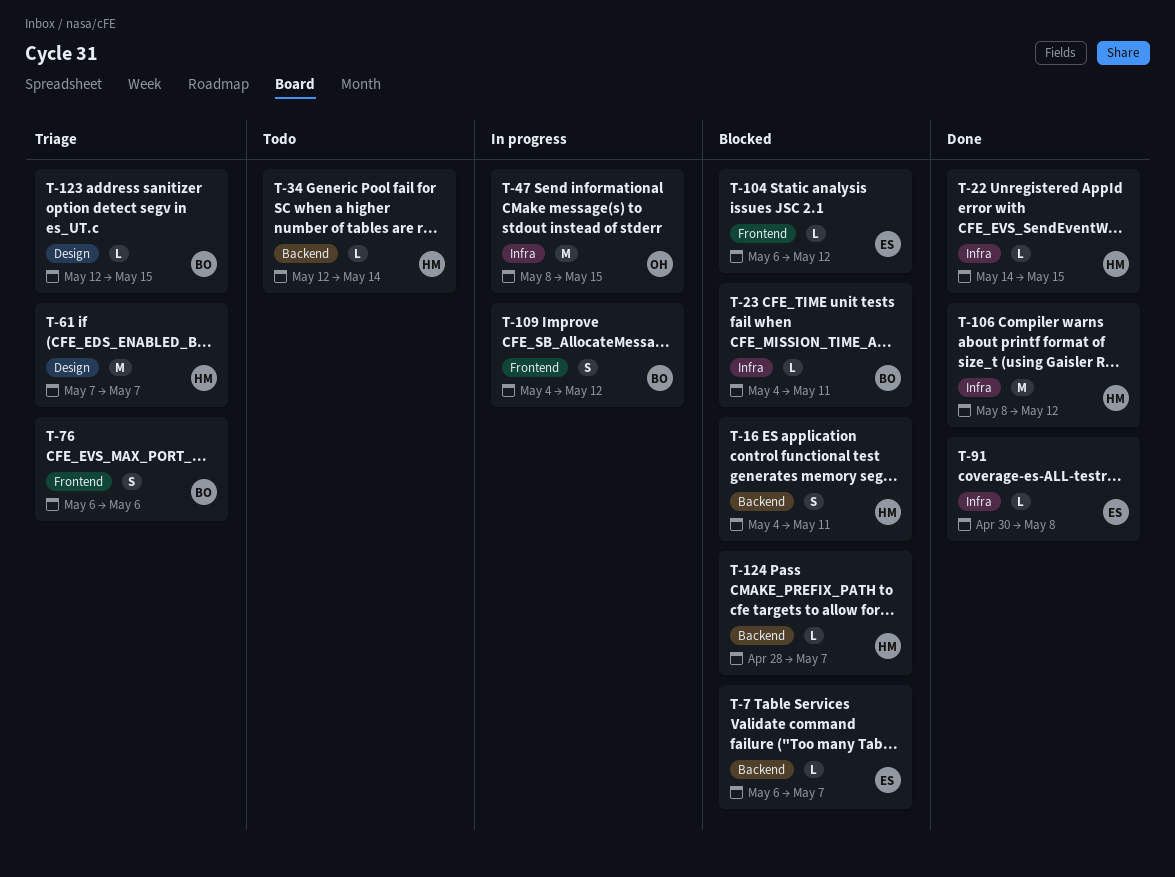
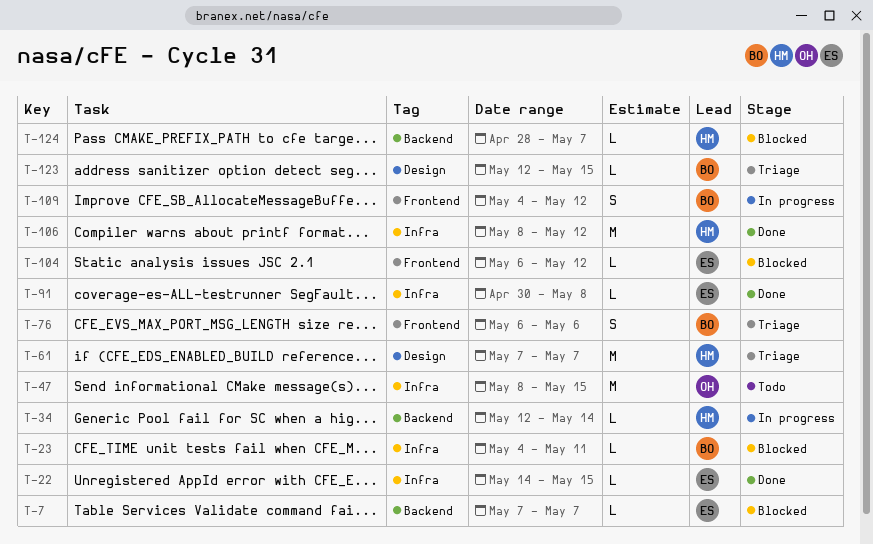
T-7, start: May 6 -> May 7
T-16: present -> none
T-22, owner: HM -> ES
T-34, status: Todo -> In progress
T-47, status: In progress -> Todo

